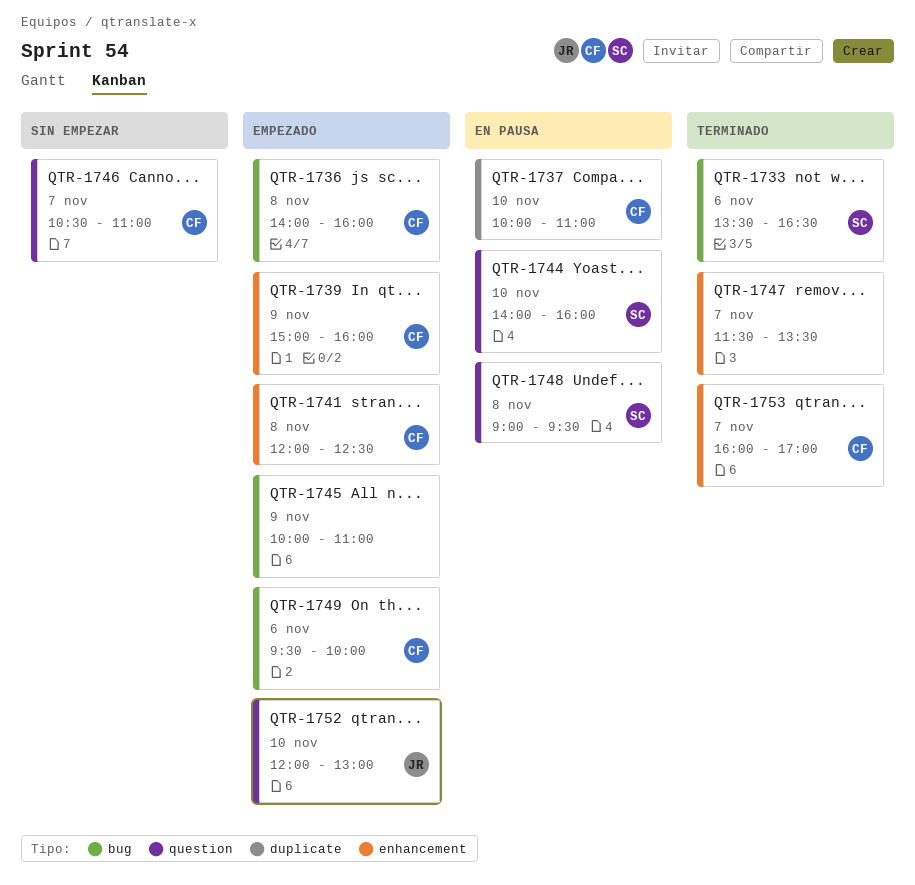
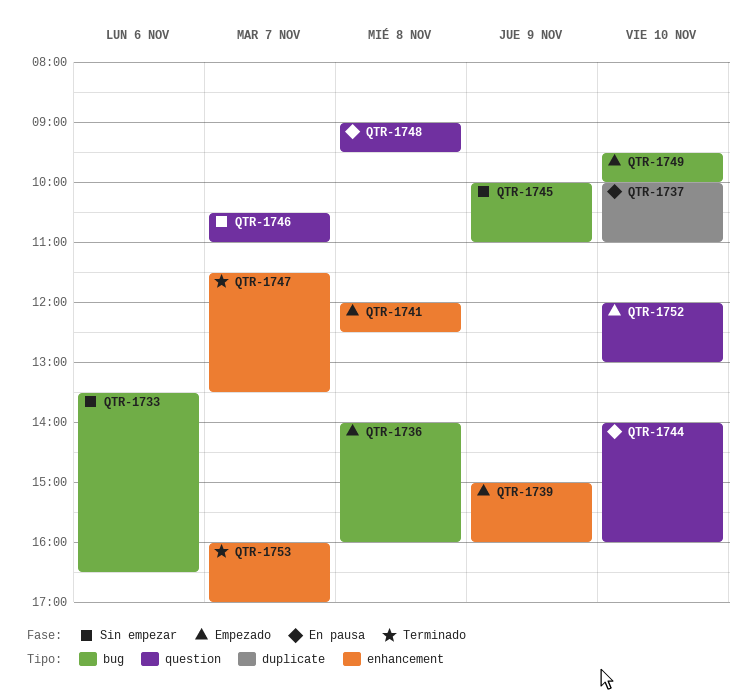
QTR-1733, status: Terminado -> Sin empezar
QTR-1745, status: Empezado -> Sin empezar
QTR-1749, day: Nov 6 -> Nov 10

